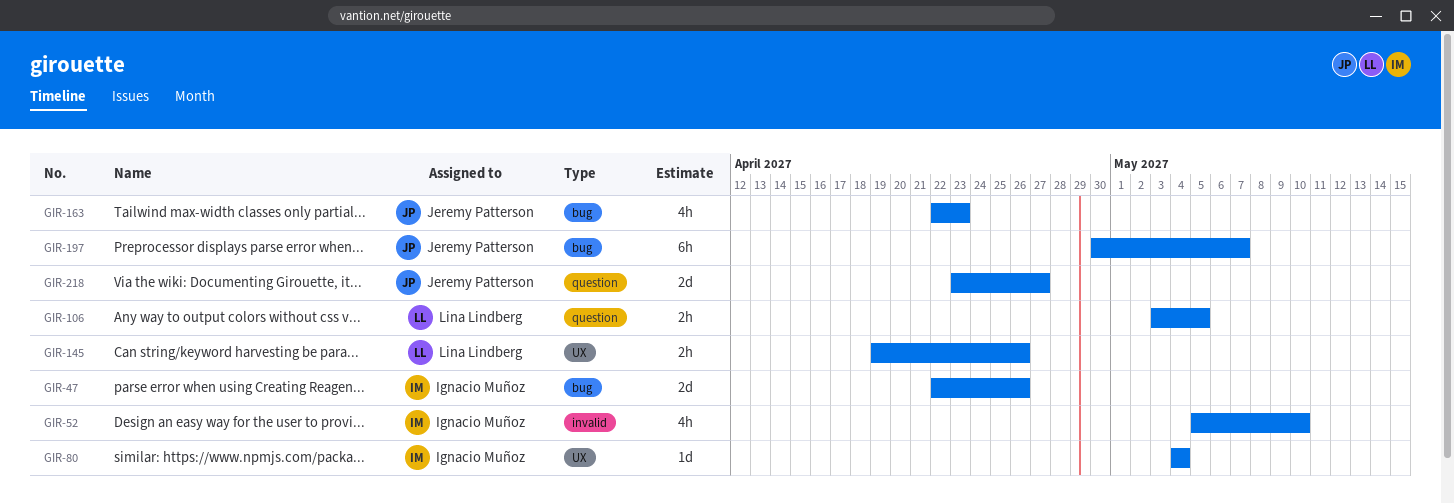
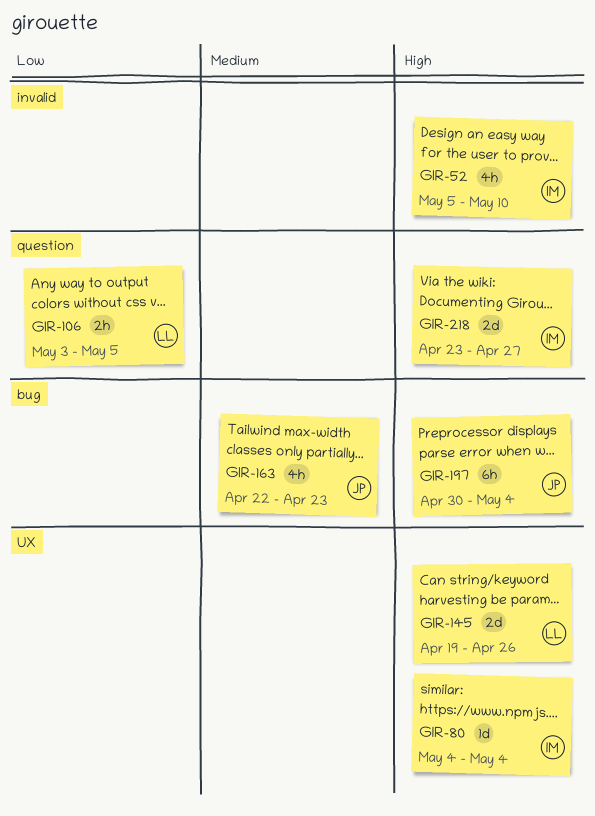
GIR-47: present -> none
GIR-145, estimate: 2h -> 2d
GIR-197, due: May 7 -> May 4
GIR-218, owner: Jeremy Patterson -> Ignacio Muñoz

